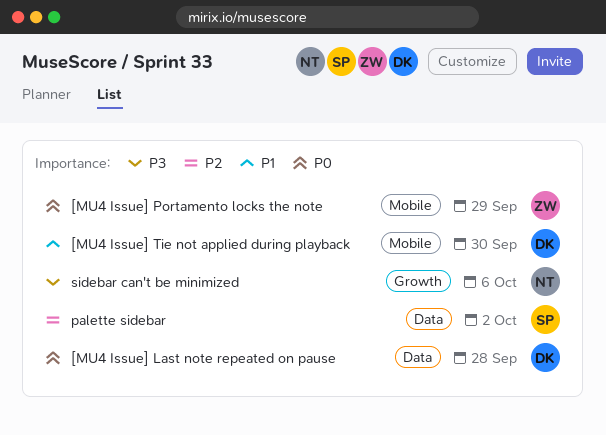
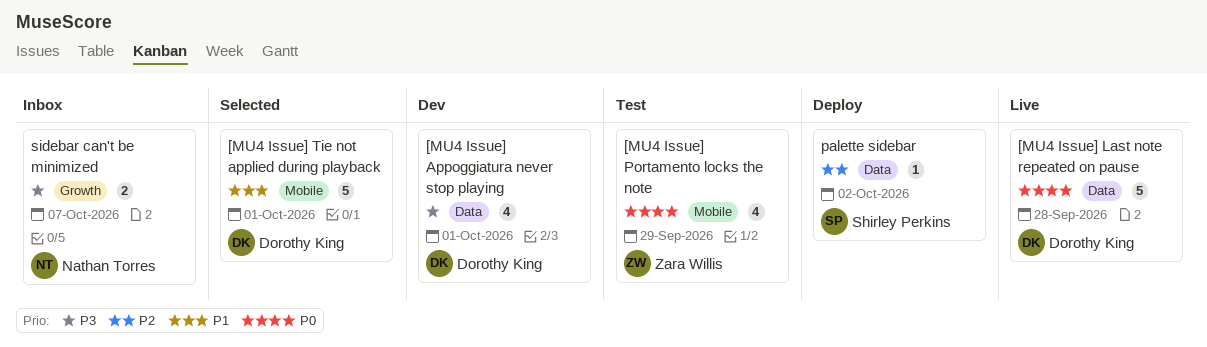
[MU4 Issue] Appoggiatura never stop playing: none -> present
[MU4 Issue] Tie not applied during playback, due: Sep 30 -> Oct 1
sidebar can't be minimized, due: Oct 6 -> Oct 7

